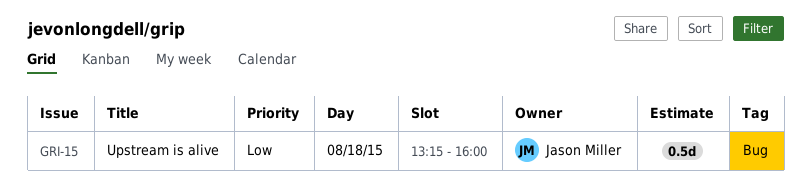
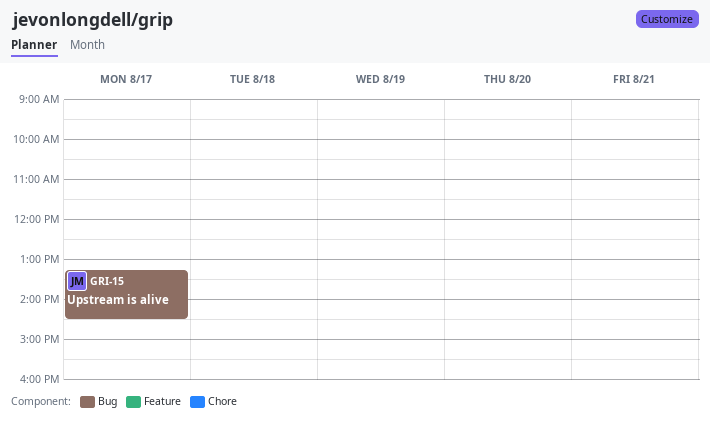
GRI-15, day: Aug 18 -> Aug 17
GRI-15, ends: 16:00 -> 14:30

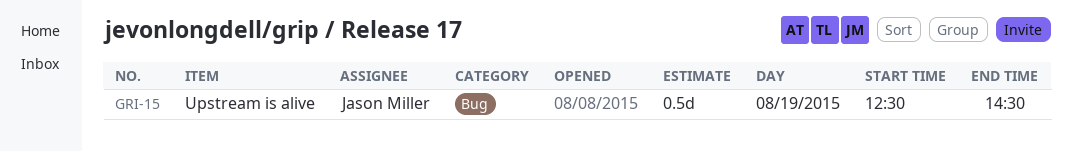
GRI-15, day: Aug 17 -> Aug 19
GRI-15, begins: 13:15 -> 12:30

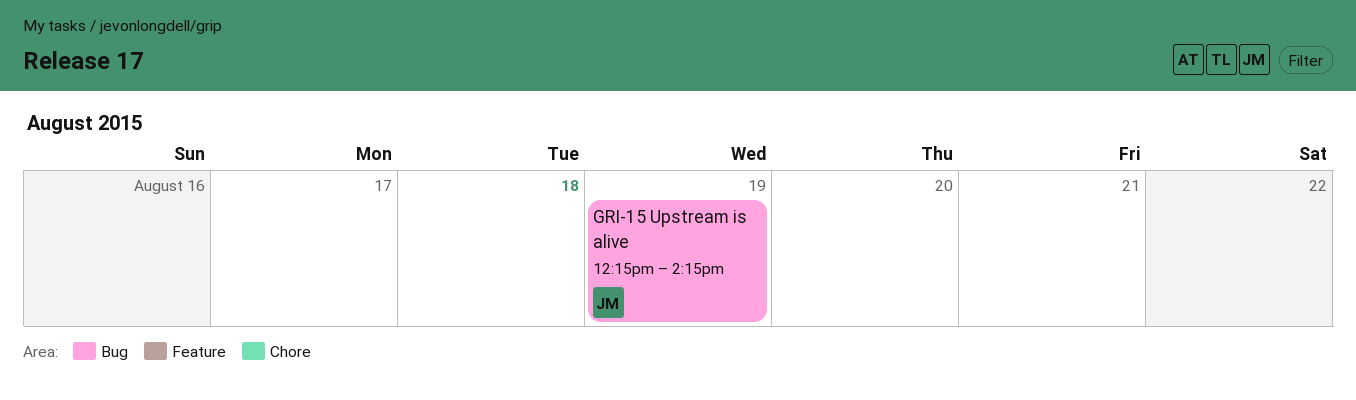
GRI-15, begins: 12:30 -> 12:15
GRI-15, ends: 14:30 -> 14:15

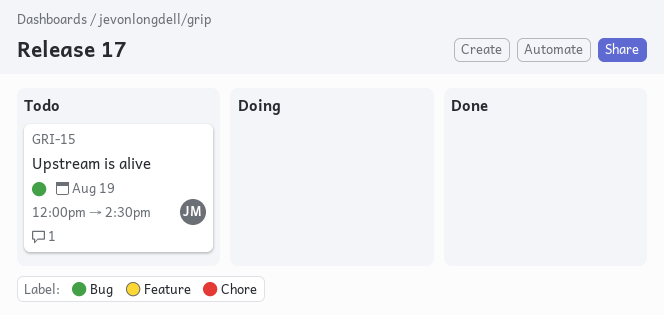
GRI-15, begins: 12:15 -> 12:00
GRI-15, ends: 14:15 -> 14:30

